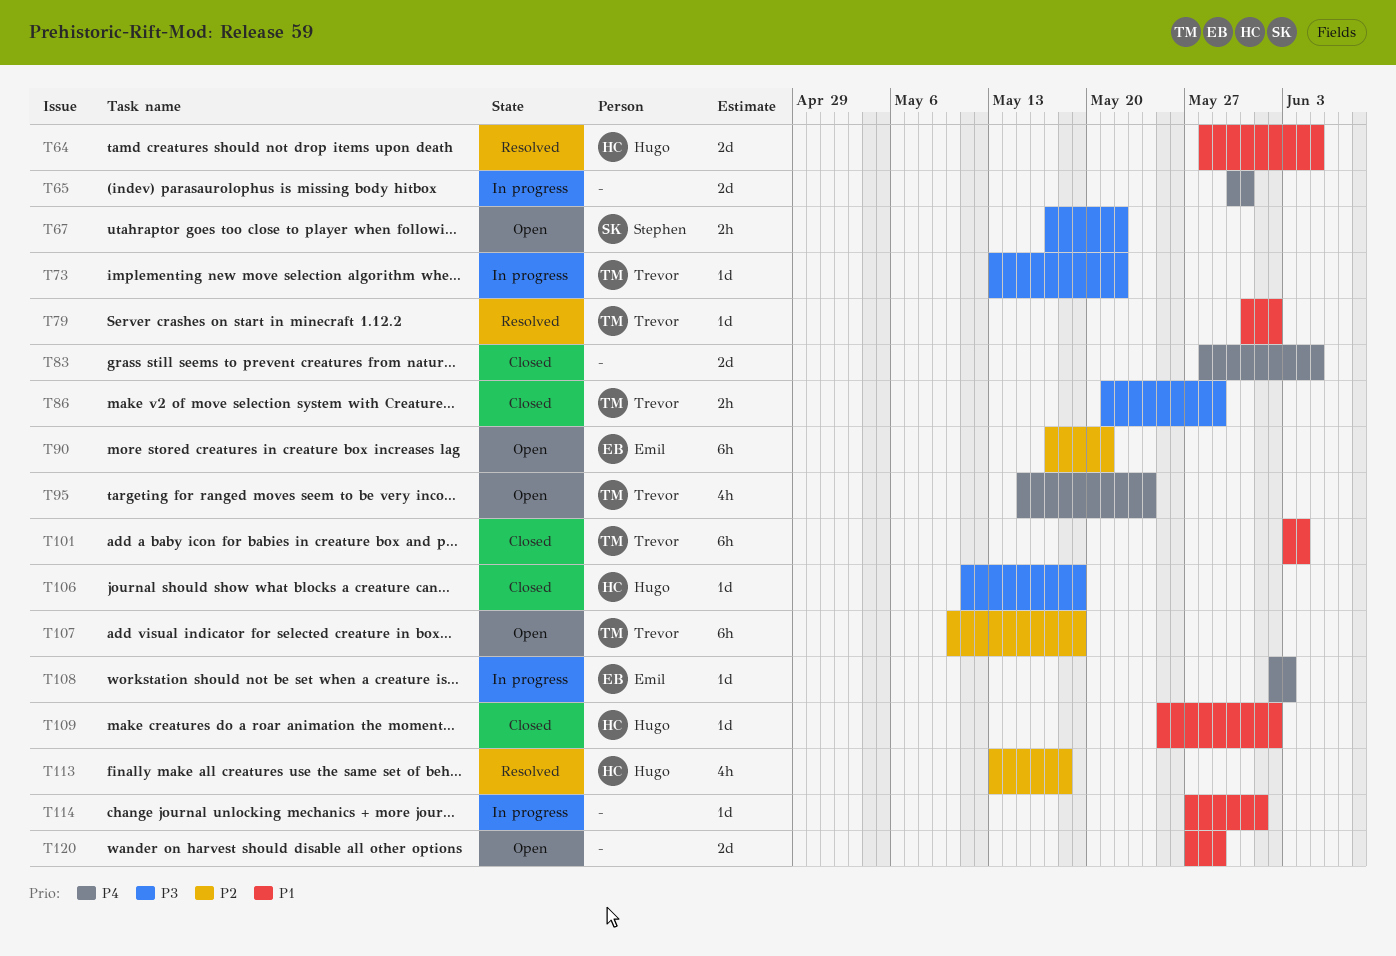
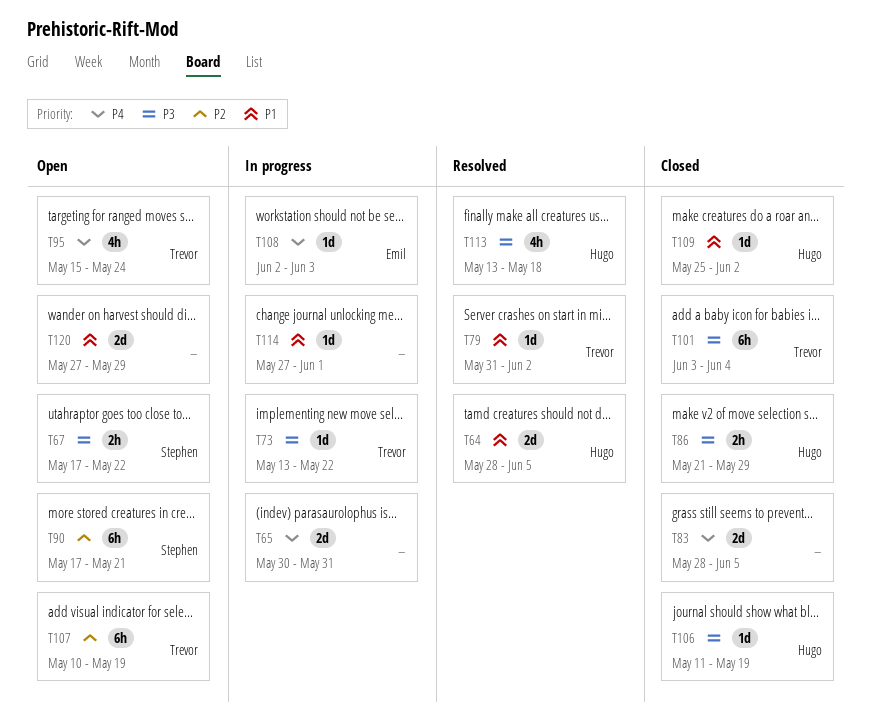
T86, owner: Trevor -> Hugo
T90, owner: Emil -> Stephen
T101, priority: P1 -> P3
T113, priority: P2 -> P3

